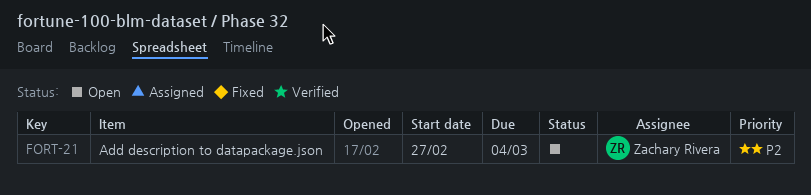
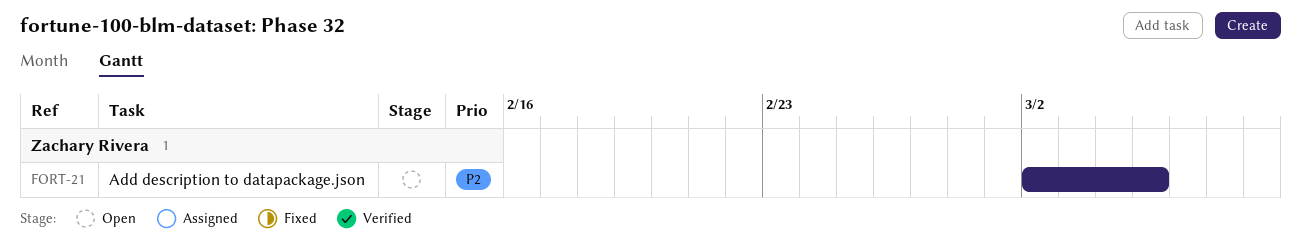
FORT-21, start: Feb 27 -> Mar 2
FORT-21, due: Mar 4 -> Mar 5

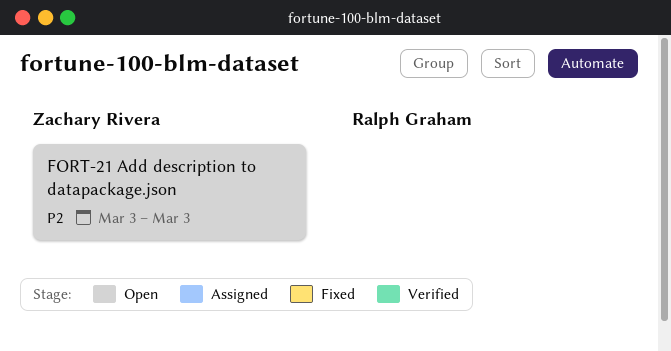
FORT-21, start: Mar 2 -> Mar 3
FORT-21, due: Mar 5 -> Mar 3

